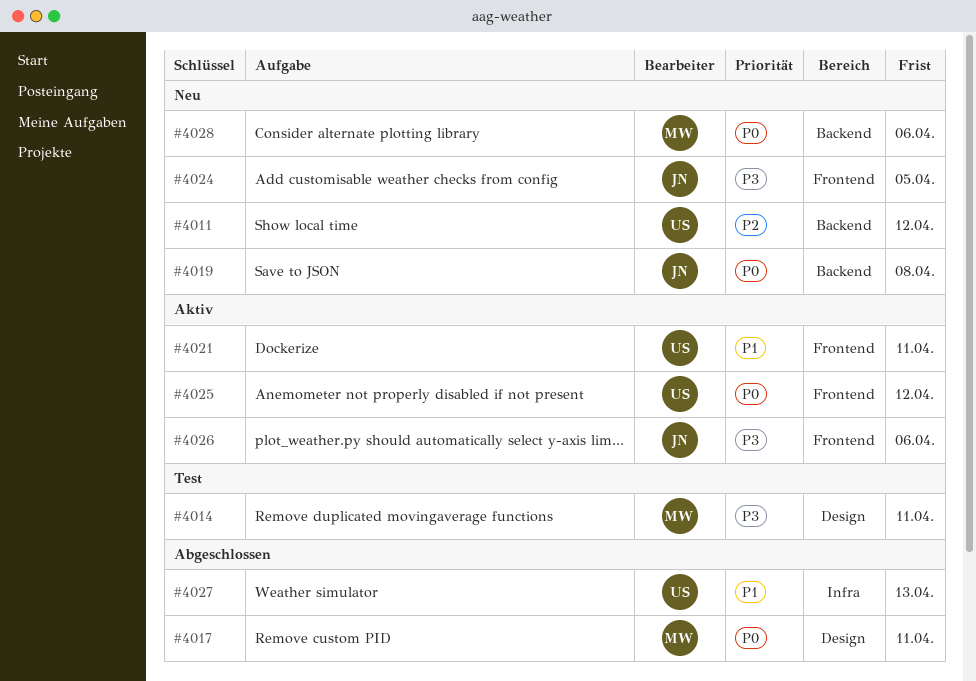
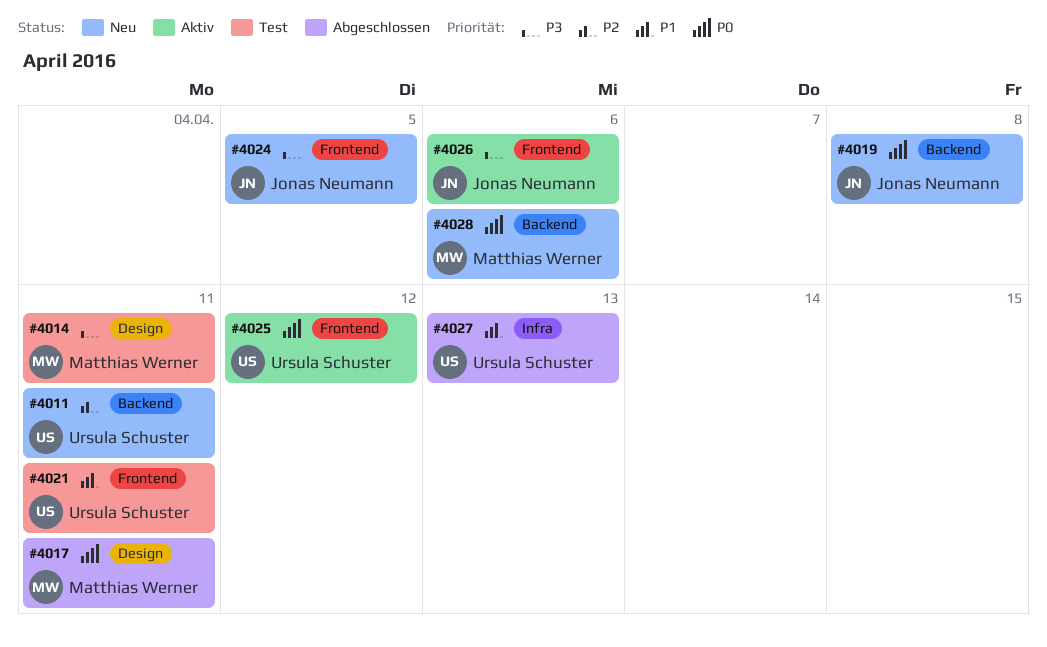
#4011, due: Apr 12 -> Apr 11
#4021, status: Aktiv -> Test

